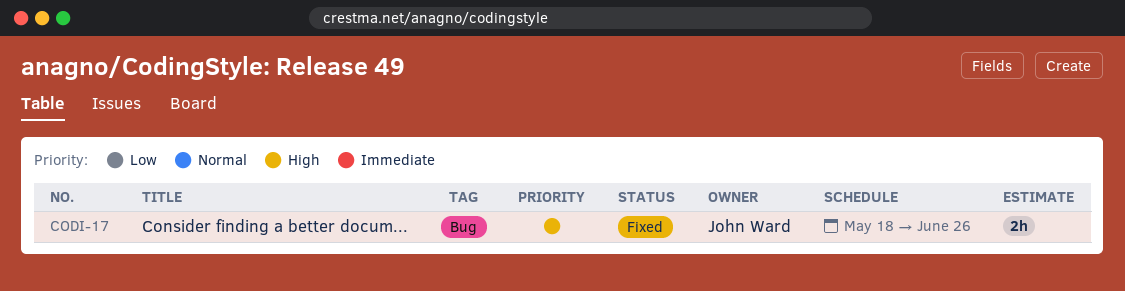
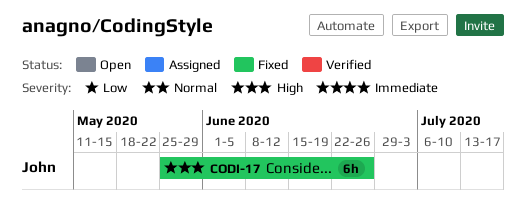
CODI-17, estimate: 2h -> 6h
CODI-17, start: May 18 -> May 25

